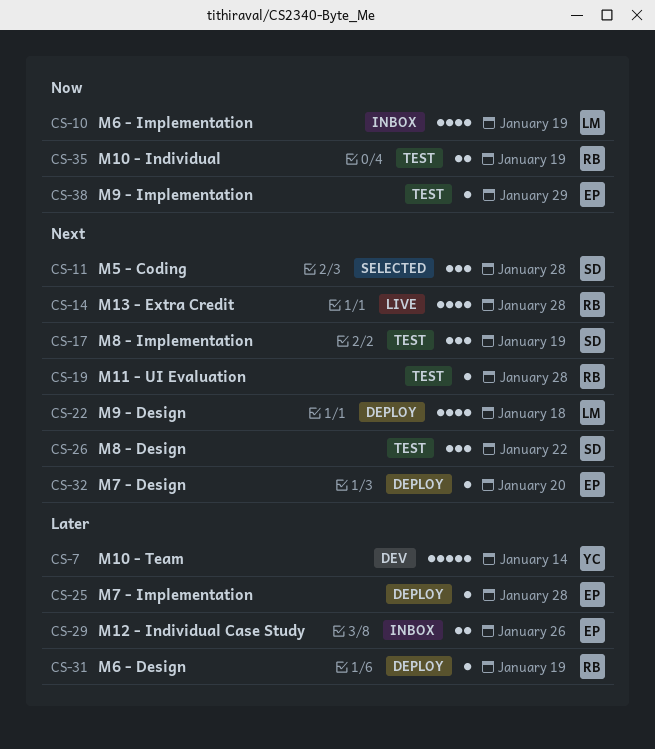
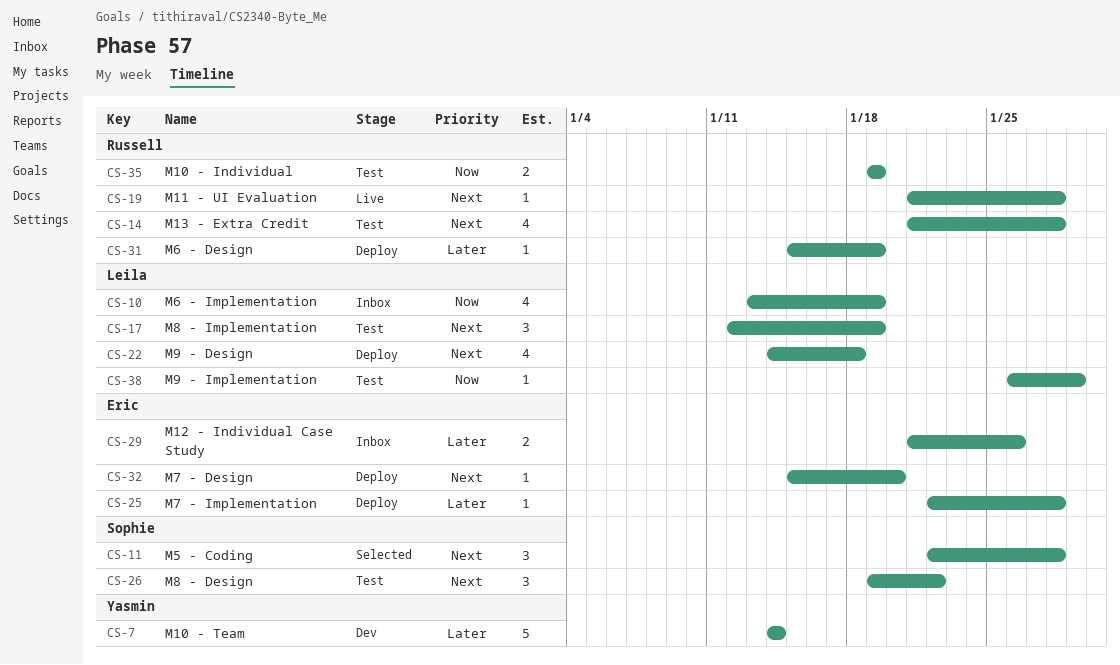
CS-14, status: Live -> Test
CS-17, owner: Sophie -> Leila
CS-19, status: Test -> Live
CS-38, owner: Eric -> Leila

